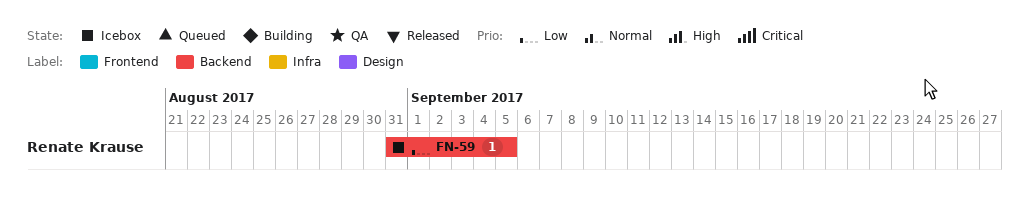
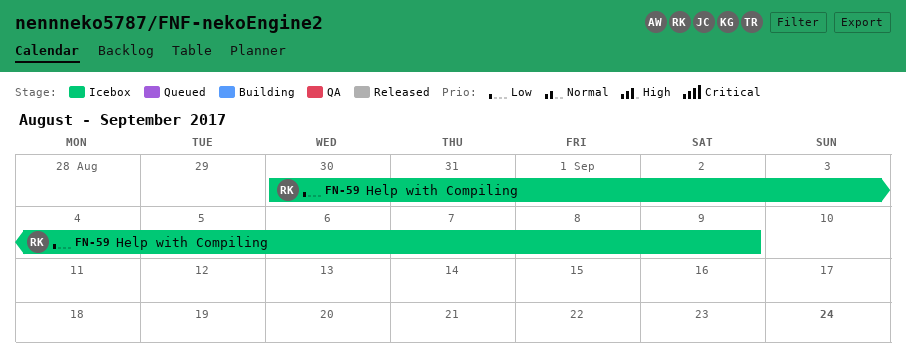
FN-59, start: Aug 31 -> Aug 30
FN-59, due: Sep 5 -> Sep 9

